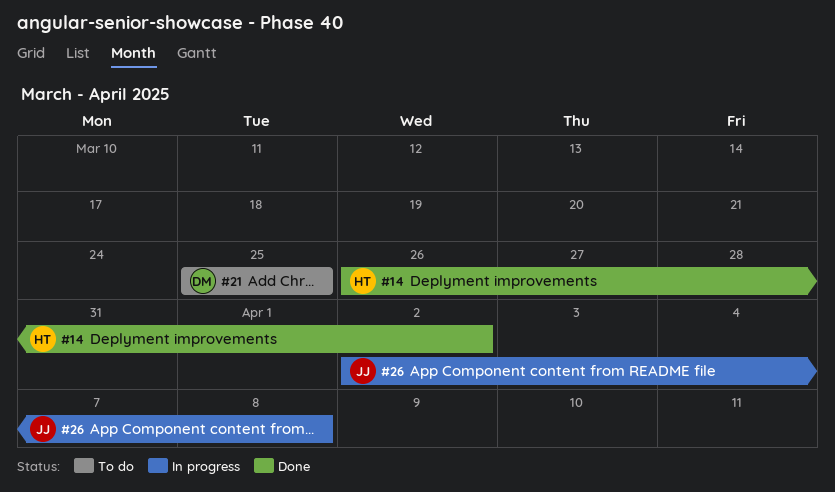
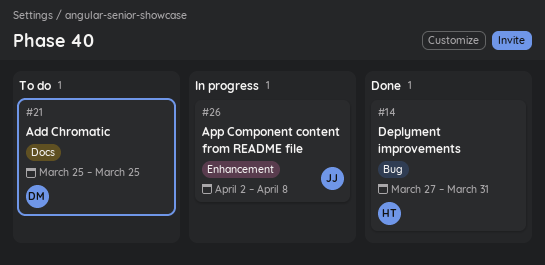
#14, start: Mar 26 -> Mar 27
#14, due: Apr 2 -> Mar 31

